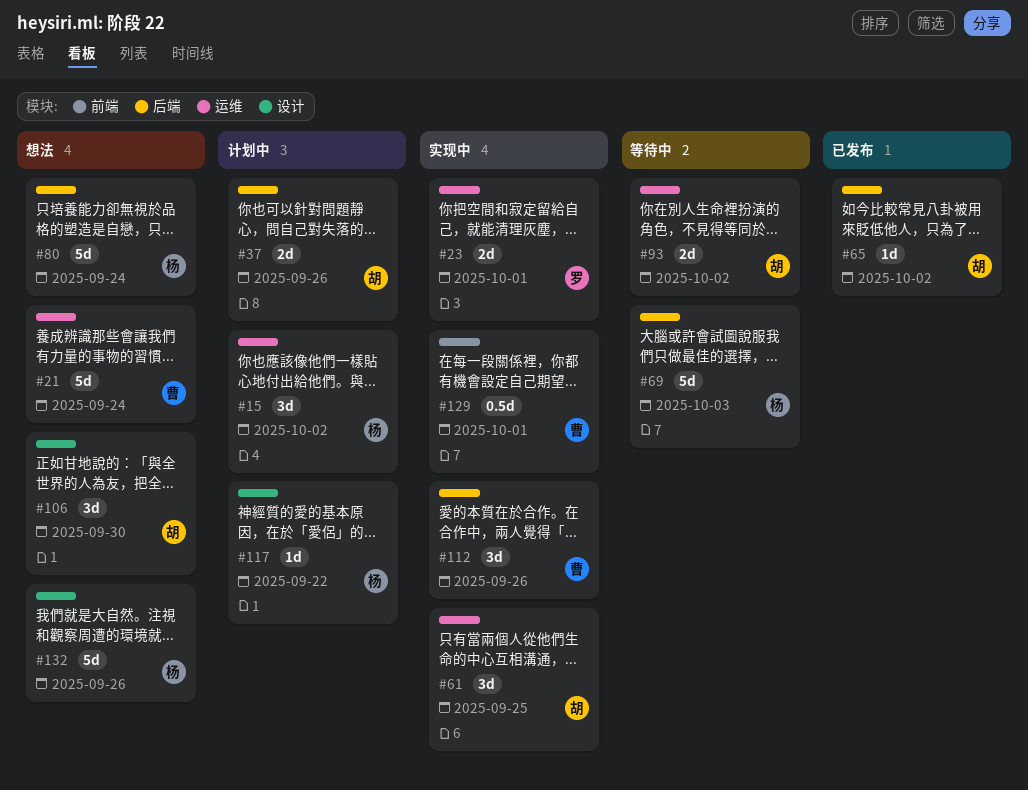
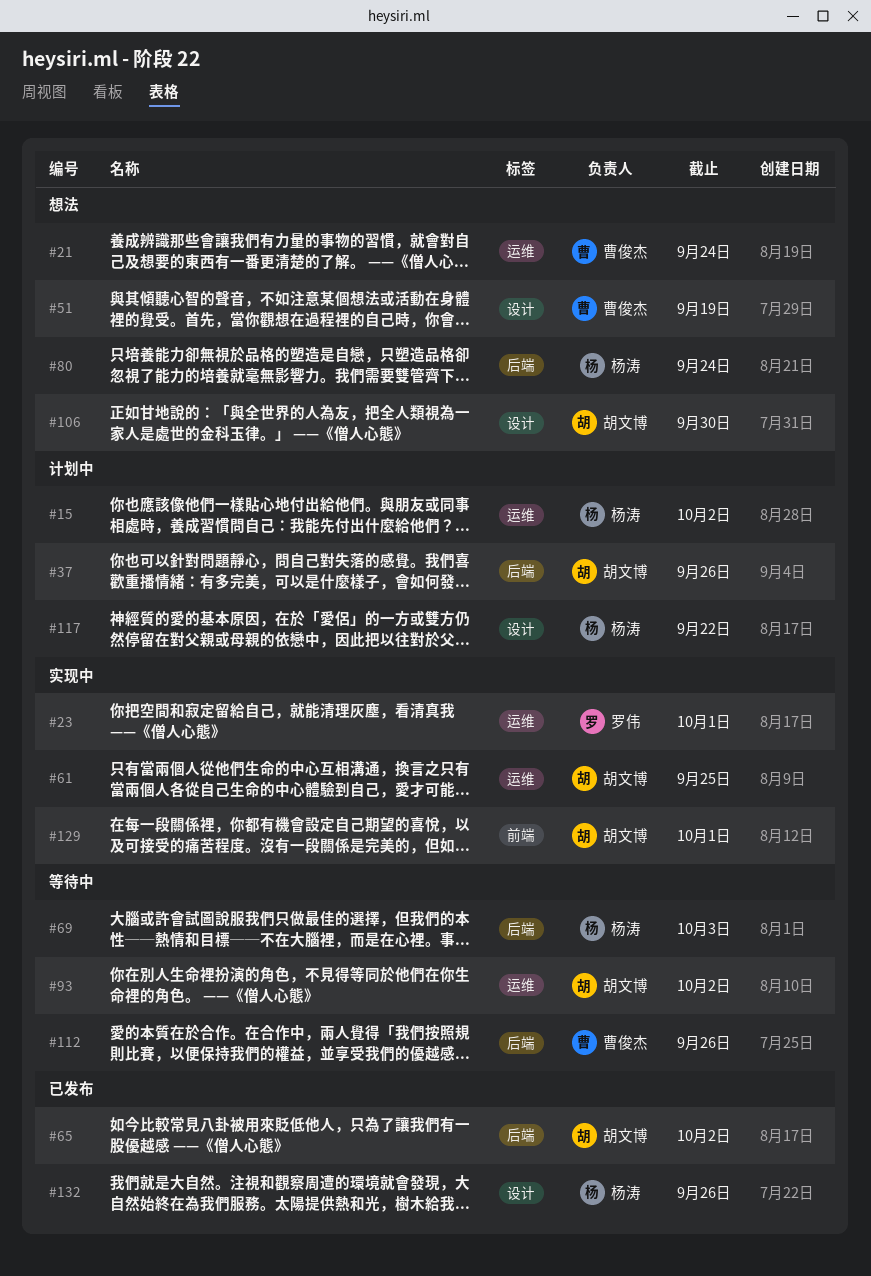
#51: none -> present
#112, status: 实现中 -> 等待中
#129, owner: 曹俊杰 -> 胡文博
#132, status: 想法 -> 已发布

